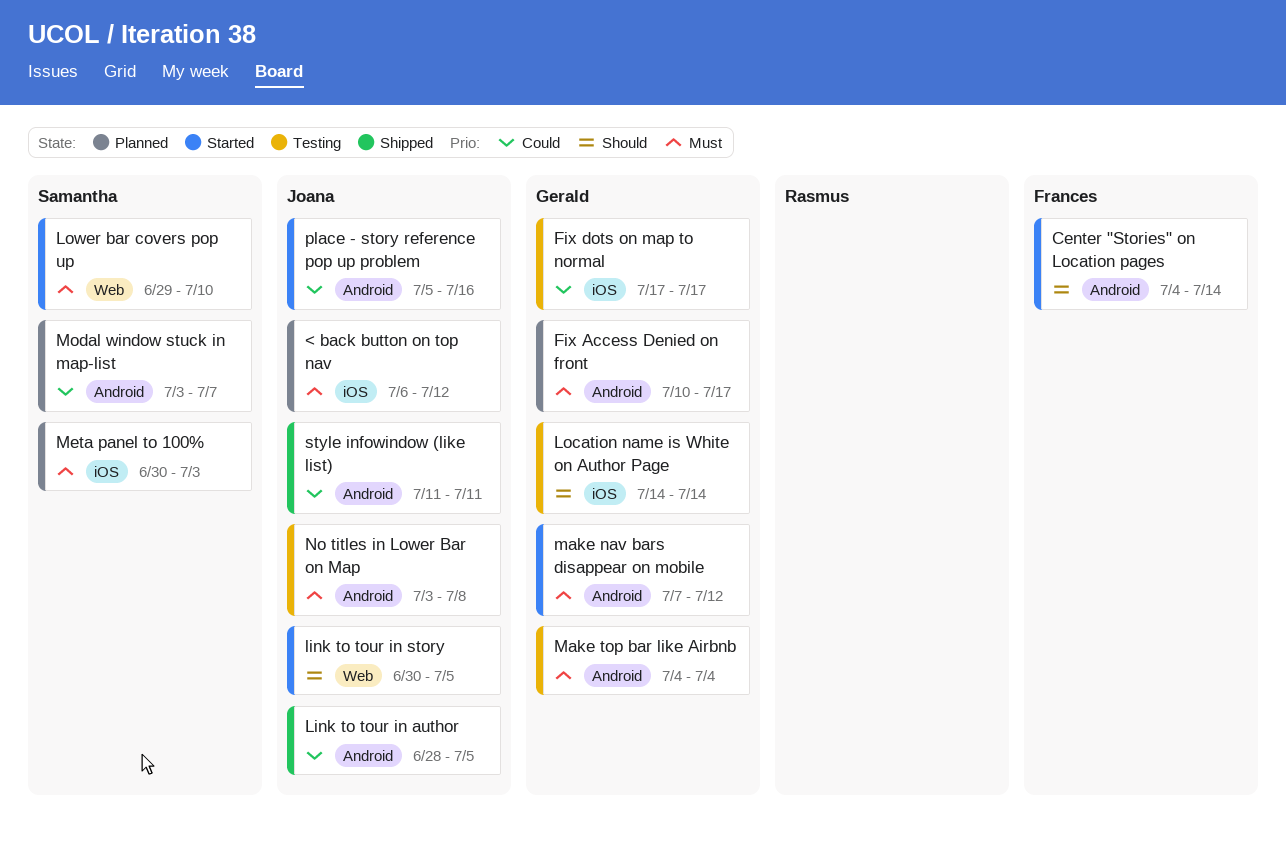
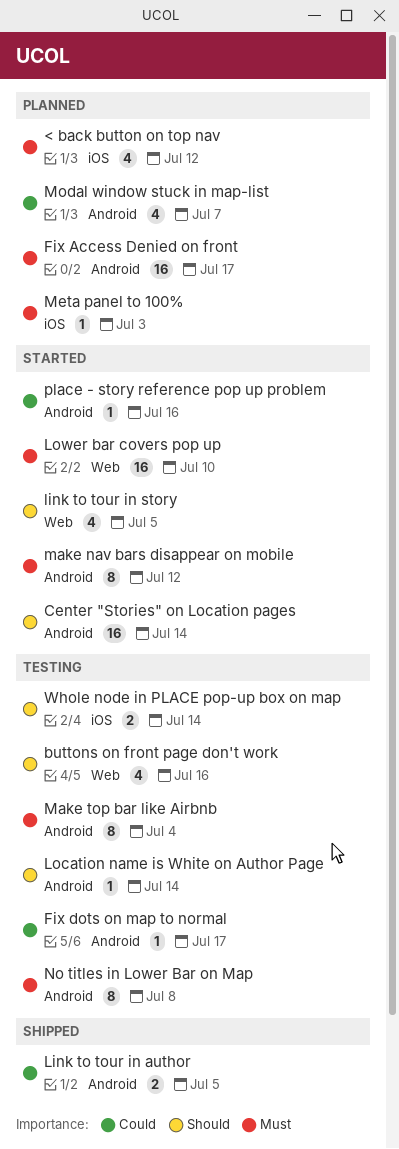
buttons on front page don't work: none -> present
Fix dots on map to normal, label: iOS -> Android
Location name is White on Author Page, label: iOS -> Android
style infowindow (like list): present -> none
Whole node in PLACE pop-up box on map: none -> present

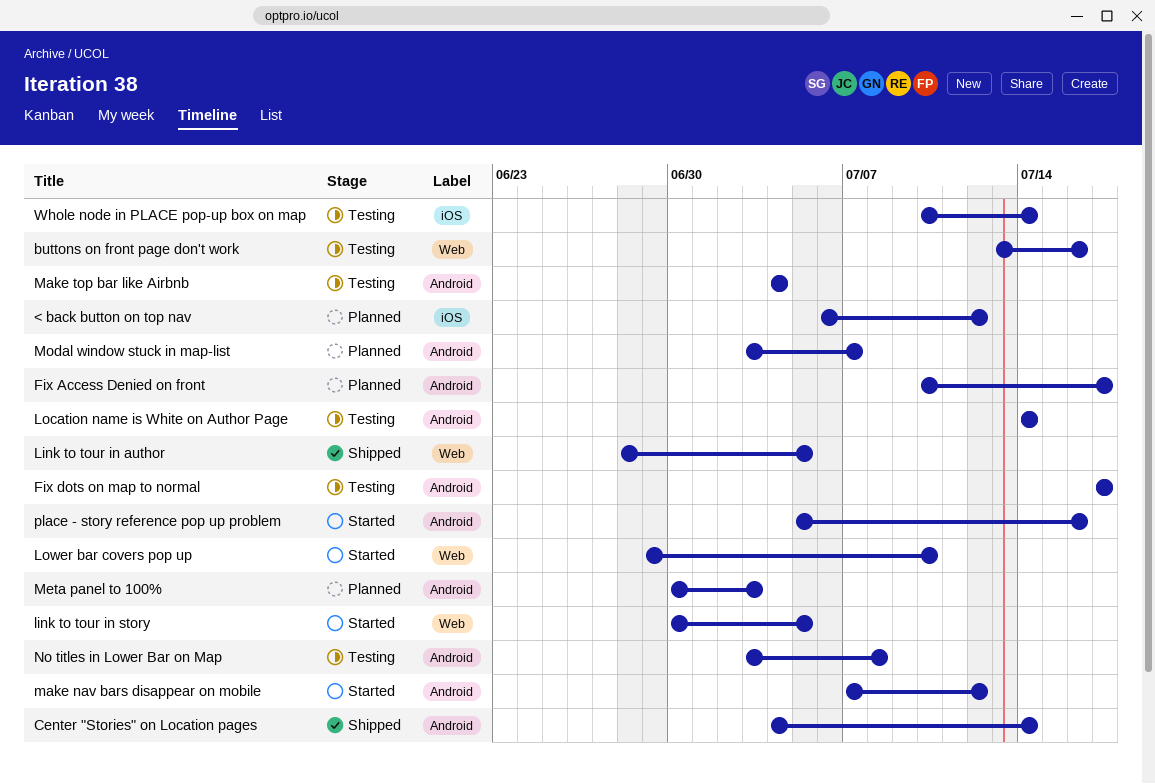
Center "Stories" on Location pages, status: Started -> Shipped
Link to tour in author, label: Android -> Web
Meta panel to 100%, label: iOS -> Android

